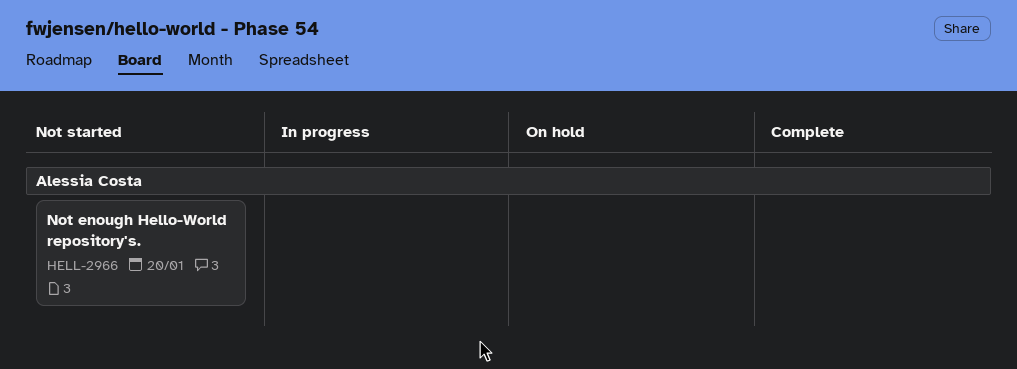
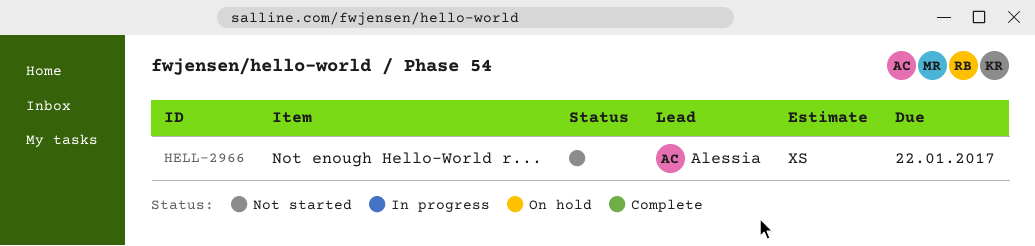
HELL-2966, due: Jan 20 -> Jan 22

